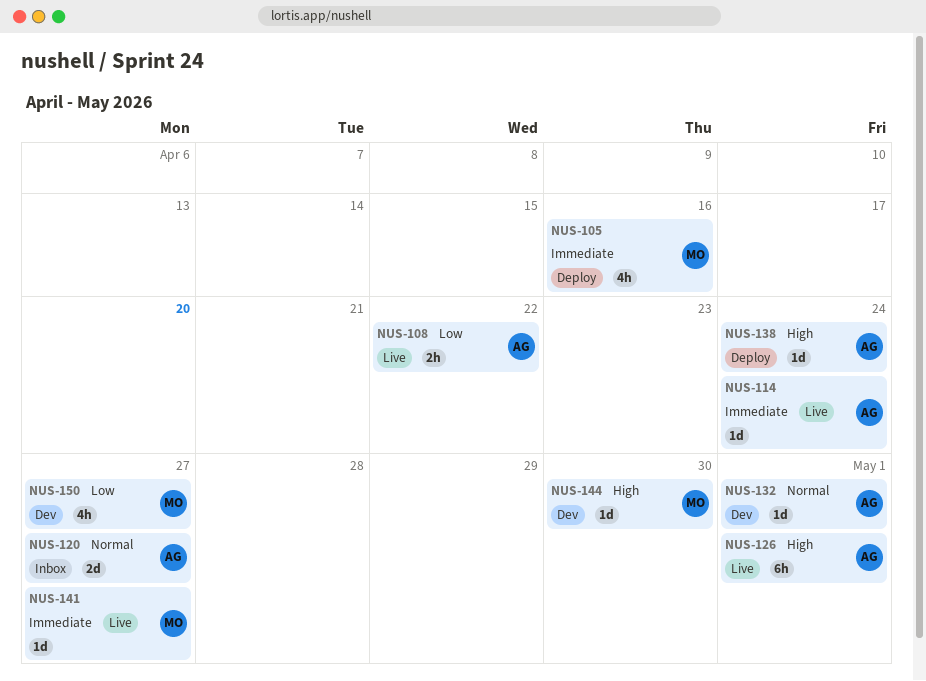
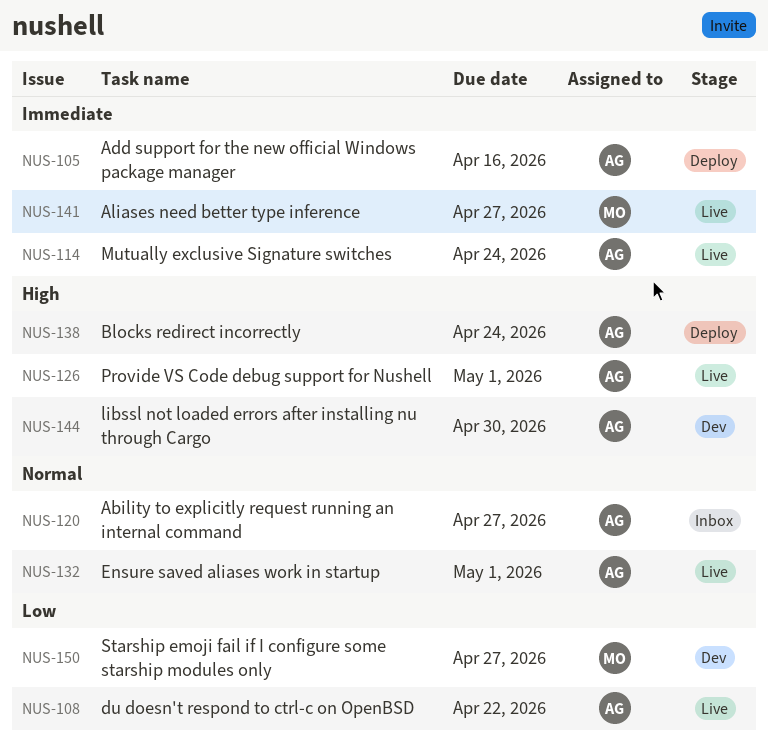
NUS-105, owner: MO -> AG
NUS-132, status: Dev -> Live
NUS-144, owner: MO -> AG

